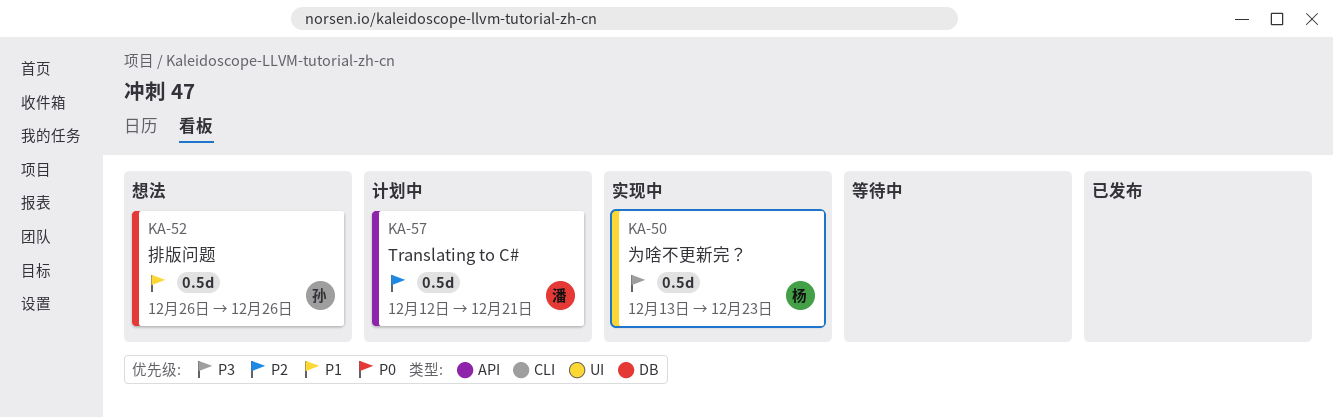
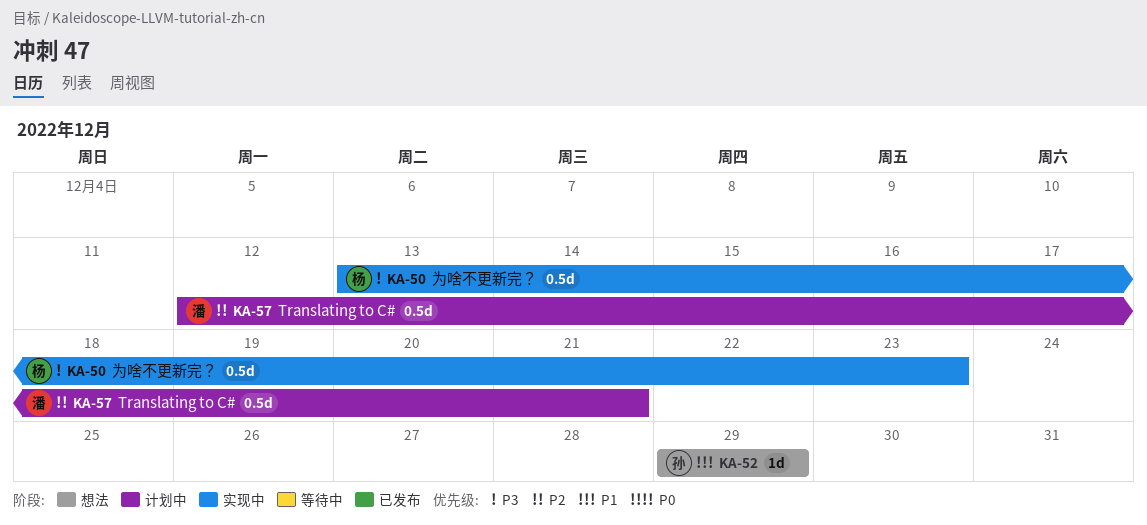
KA-52, estimate: 0.5d -> 1d
KA-52, start: Dec 26 -> Dec 29
KA-52, due: Dec 26 -> Dec 29

